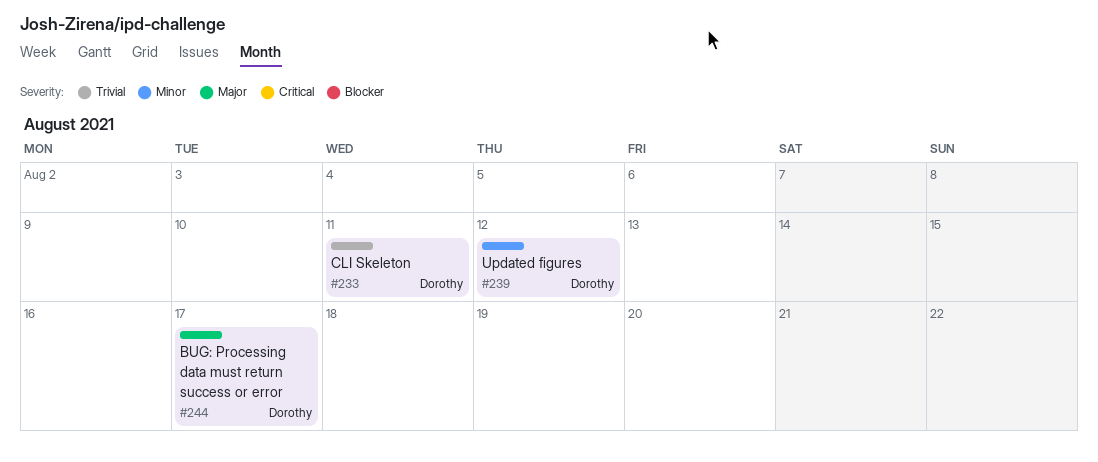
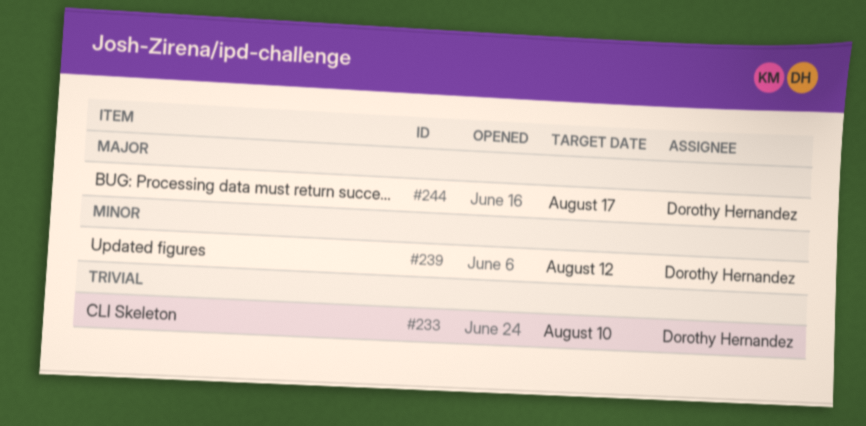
#233, due: Aug 11 -> Aug 10

